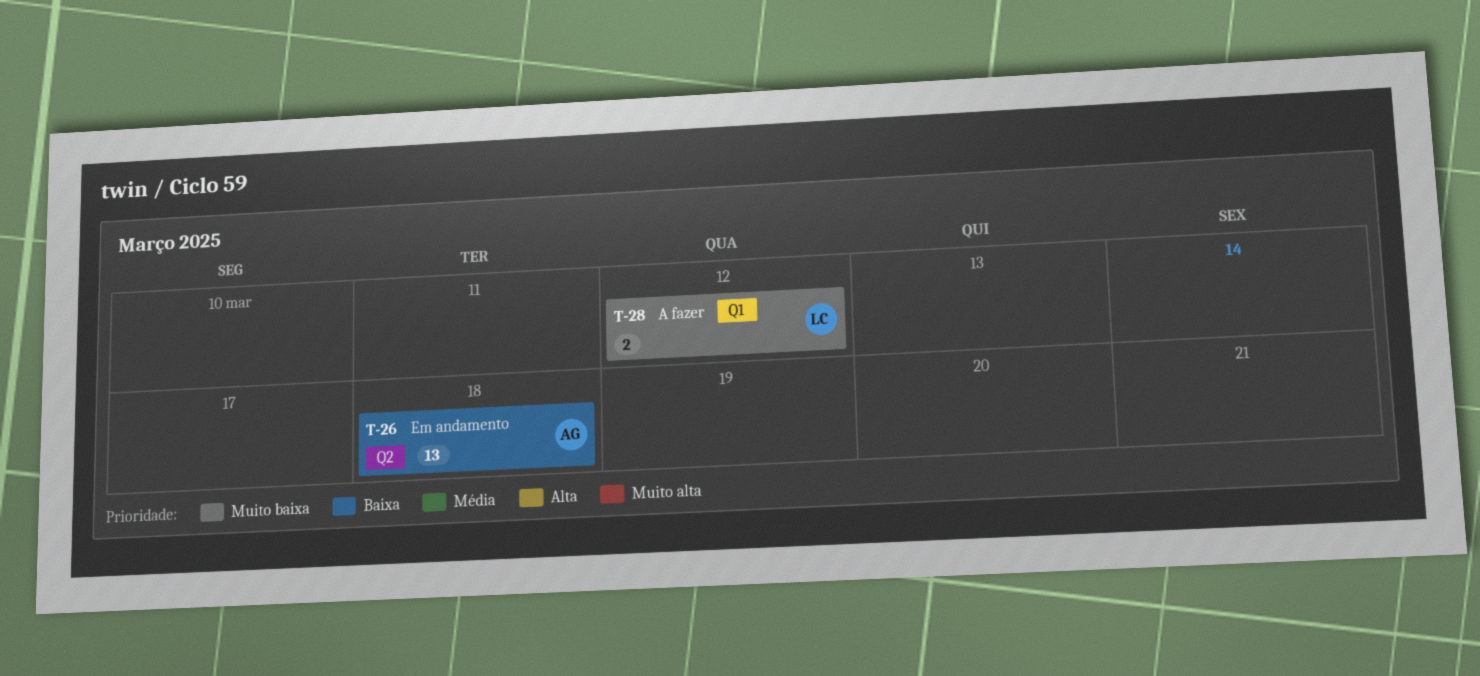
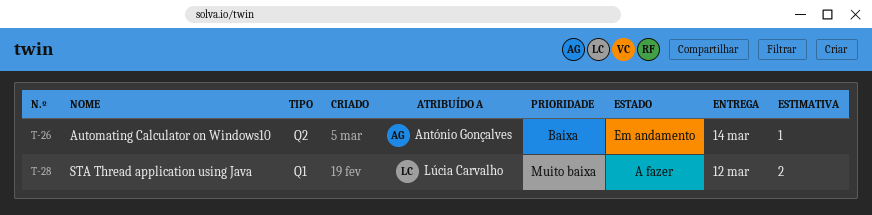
T-26, estimate: 13 -> 1
T-26, due: Mar 18 -> Mar 14

